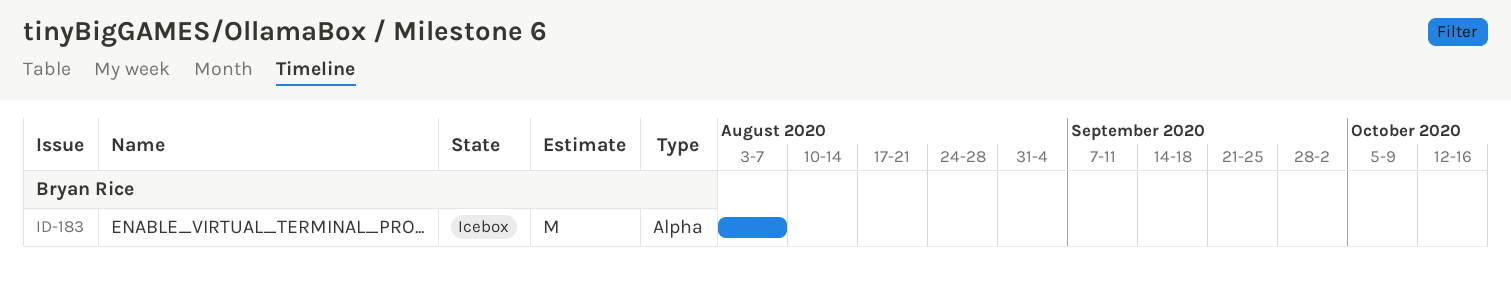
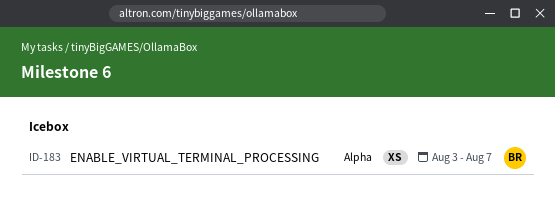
ID-183, estimate: M -> XS

